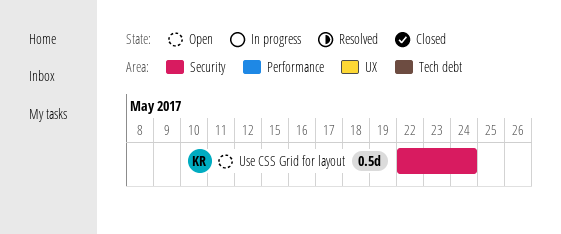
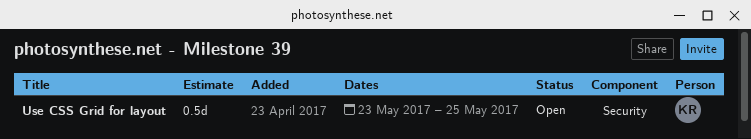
Use CSS Grid for layout, start: May 22 -> May 23
Use CSS Grid for layout, due: May 24 -> May 25

